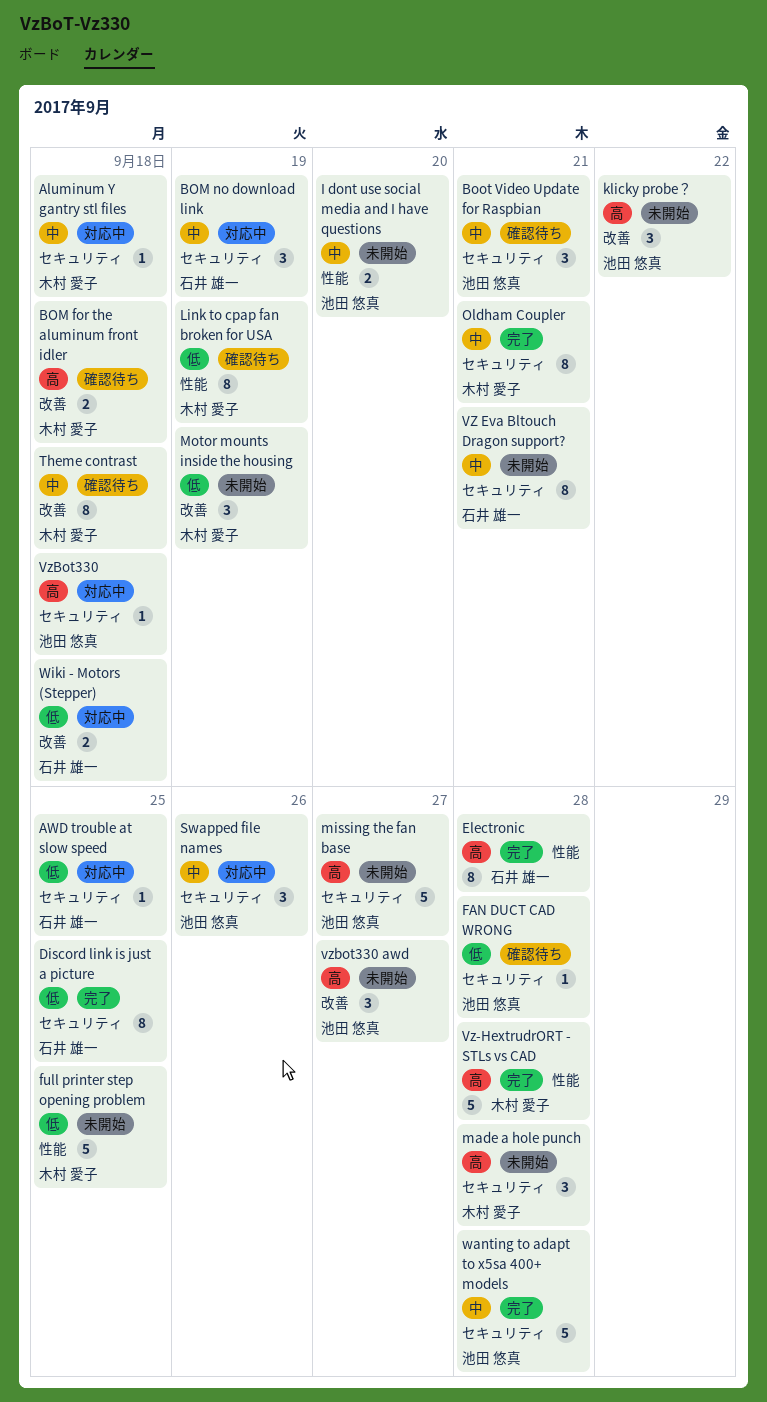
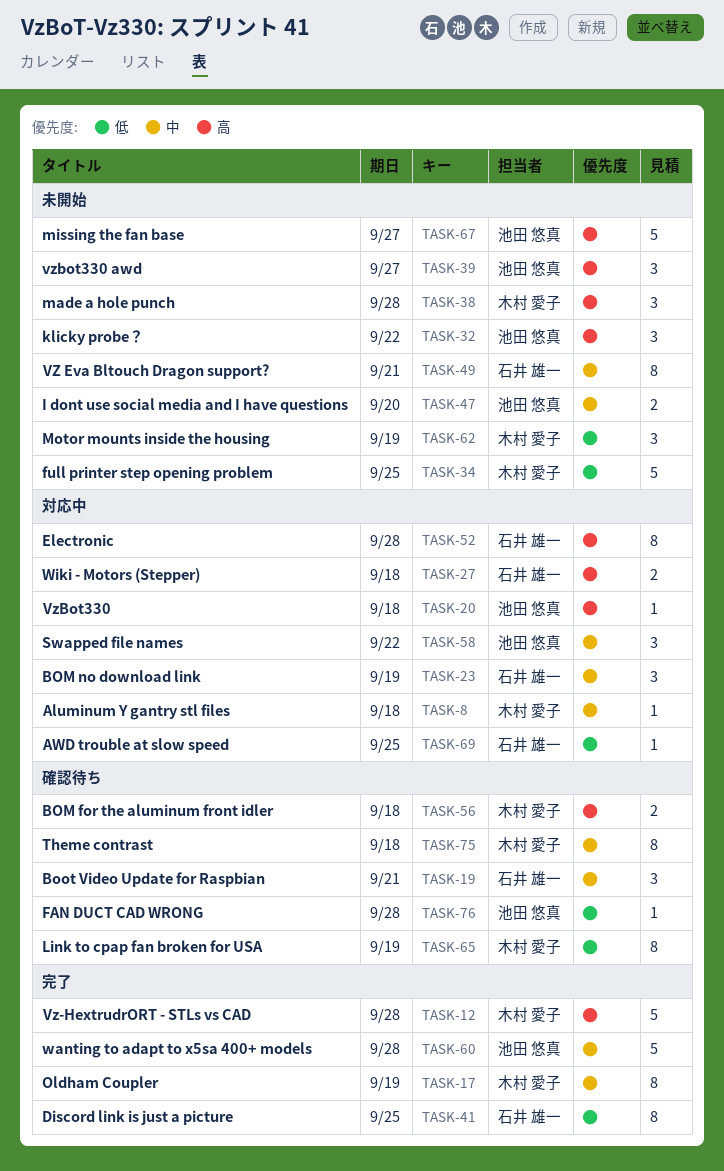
Boot Video Update for Raspbian, owner: 池田 悠真 -> 石井 雄一
Electronic, status: 完了 -> 対応中
Oldham Coupler, due: Sep 21 -> Sep 19
Swapped file names, due: Sep 26 -> Sep 22
Wiki - Motors (Stepper), priority: 低 -> 高

